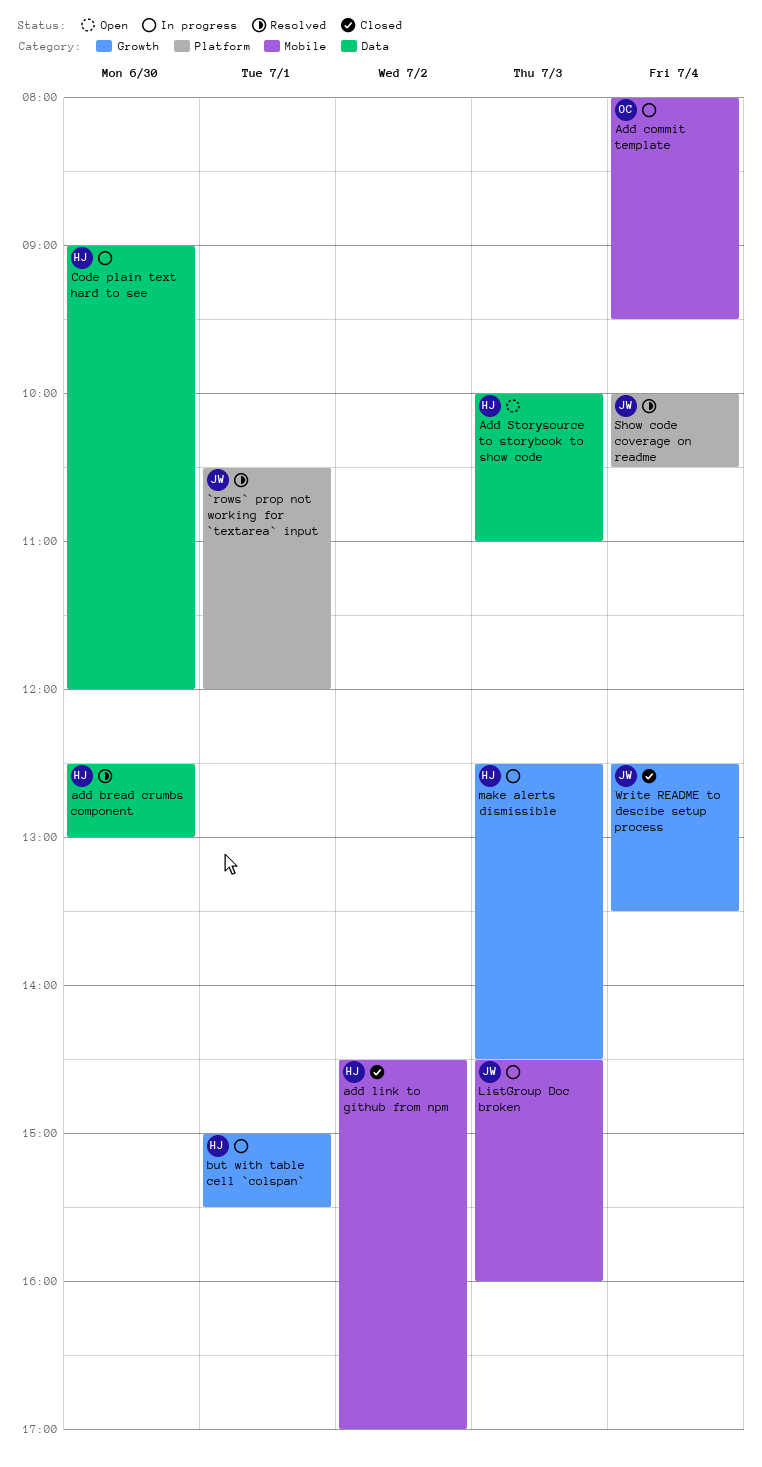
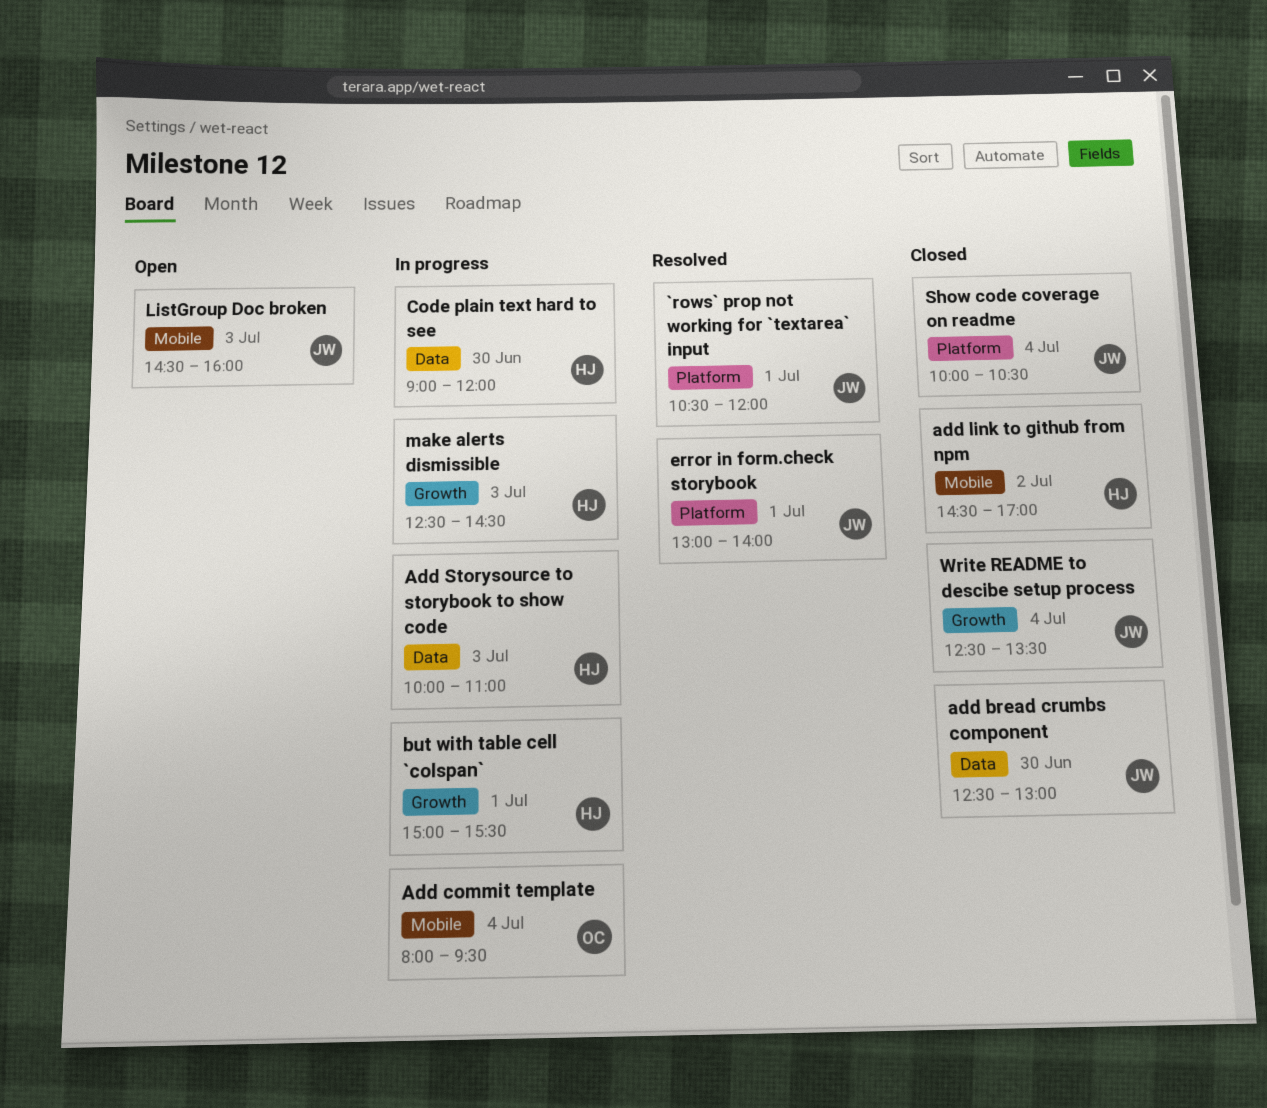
add bread crumbs component, status: Resolved -> Closed
add bread crumbs component, owner: HJ -> JW
Add Storysource to storybook to show code, status: Open -> In progress
error in form.check storybook: none -> present
ListGroup Doc broken, status: In progress -> Open
Show code coverage on readme, status: Resolved -> Closed

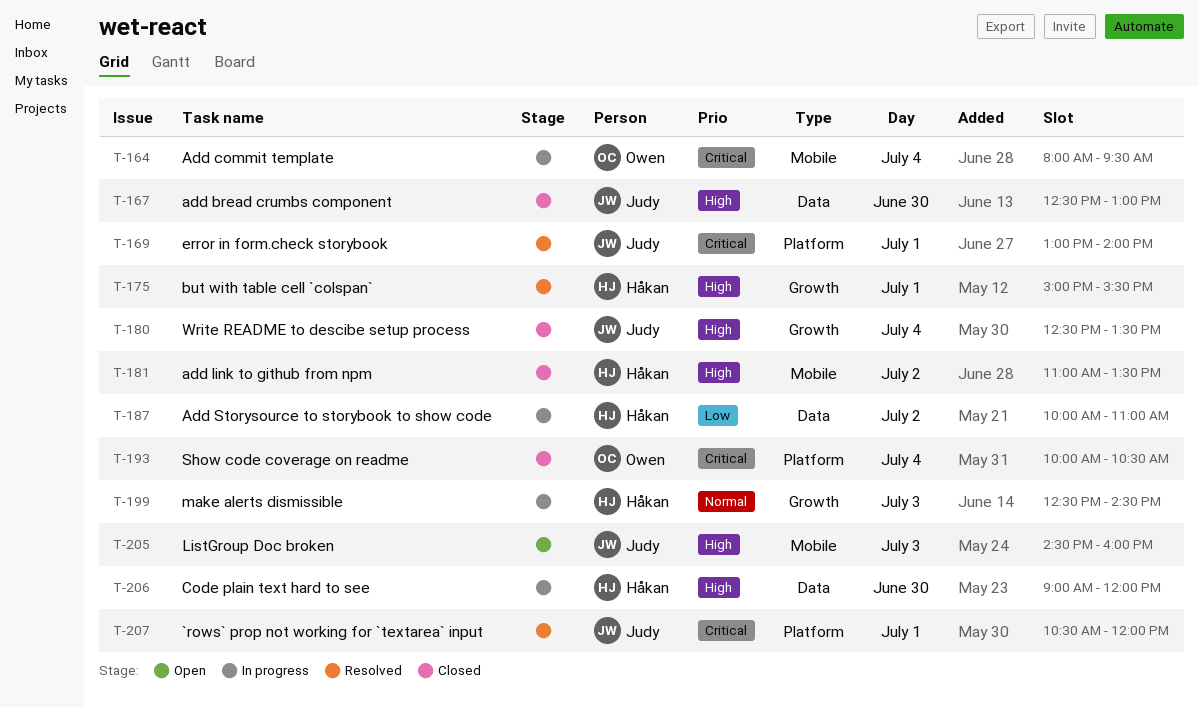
add link to github from npm, begins: 14:30 -> 11:00
add link to github from npm, ends: 17:00 -> 13:30
Add Storysource to storybook to show code, day: Jul 3 -> Jul 2
but with table cell `colspan`, status: In progress -> Resolved
Show code coverage on readme, owner: Judy -> Owen

